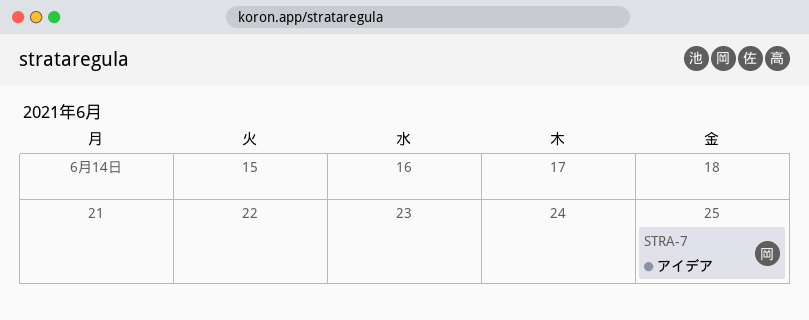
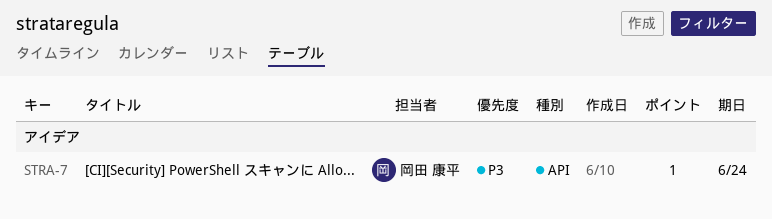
STRA-7, due: Jun 25 -> Jun 24

